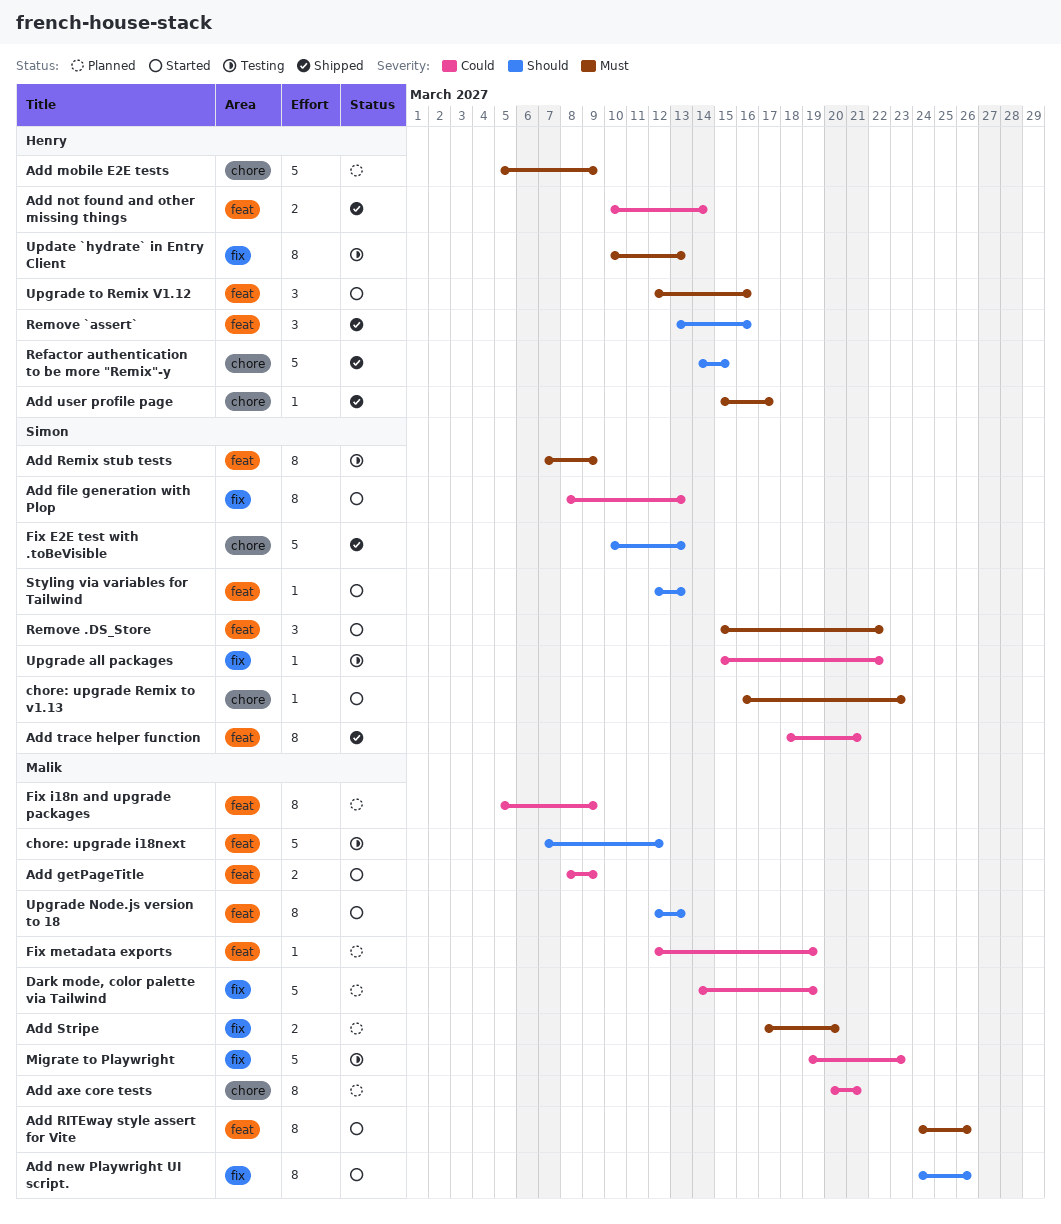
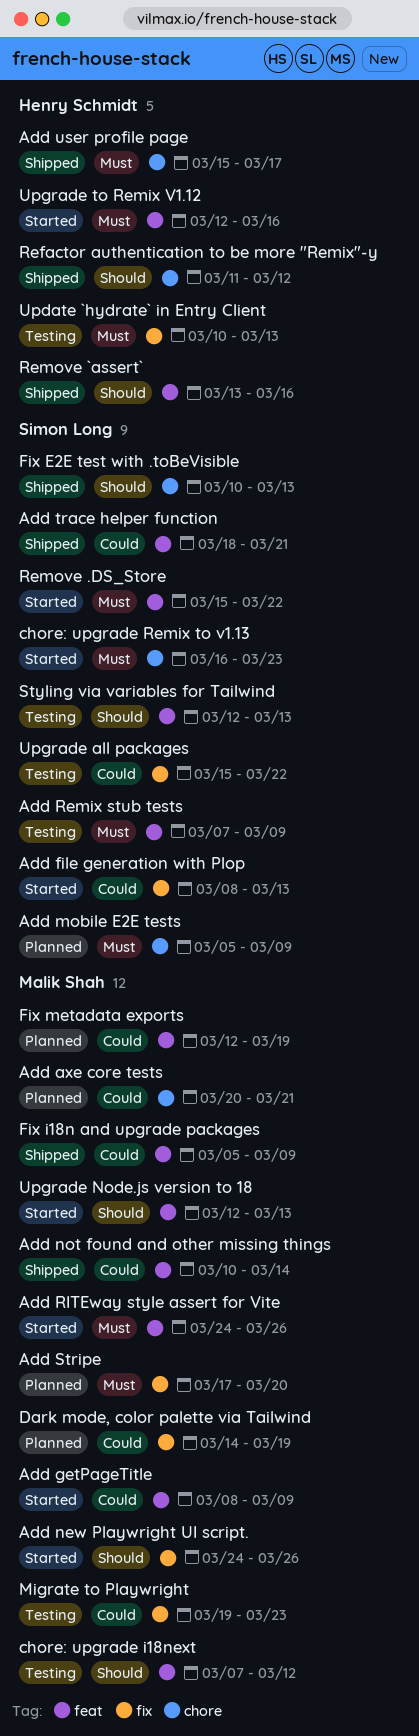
Add mobile E2E tests, owner: Henry Schmidt -> Simon Long
Add not found and other missing things, owner: Henry Schmidt -> Malik Shah
Fix i18n and upgrade packages, status: Planned -> Shipped
Refactor authentication to be more "Remix"-y, start: Mar 14 -> Mar 11
Refactor authentication to be more "Remix"-y, due: Mar 15 -> Mar 12
Styling via variables for Tailwind, status: Started -> Testing

